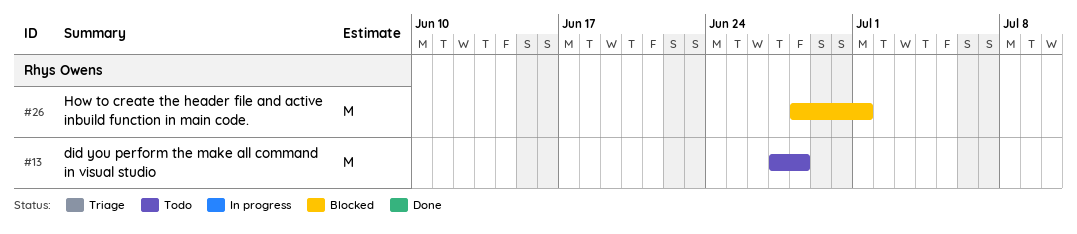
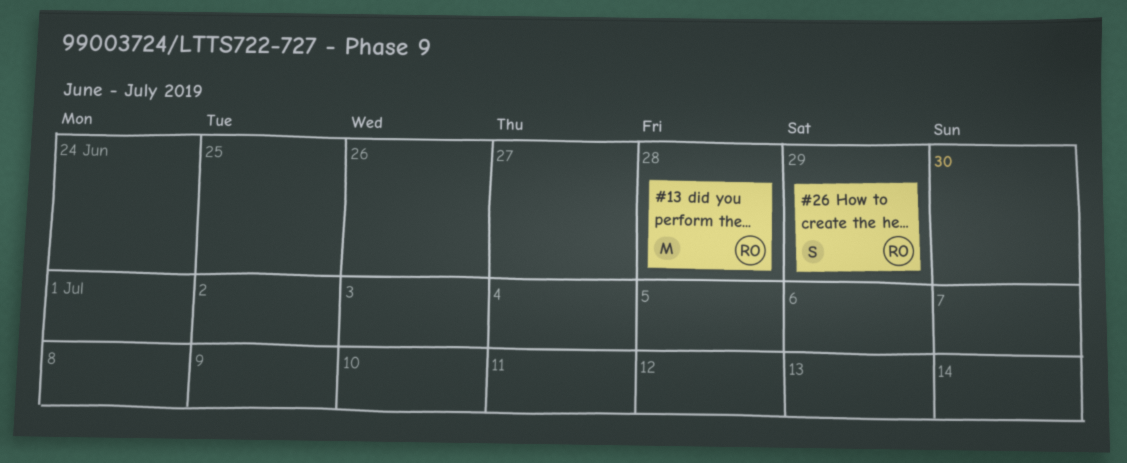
#26, estimate: M -> S
#26, due: Jul 1 -> Jun 29

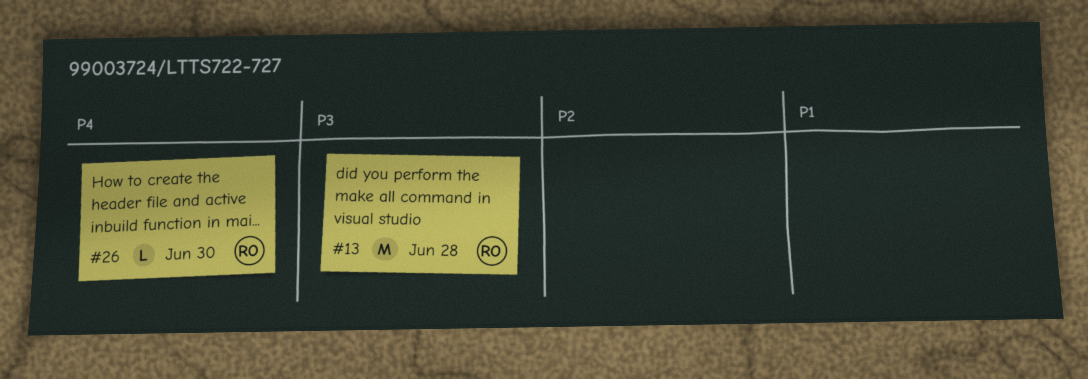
#26, estimate: S -> L
#26, due: Jun 29 -> Jun 30

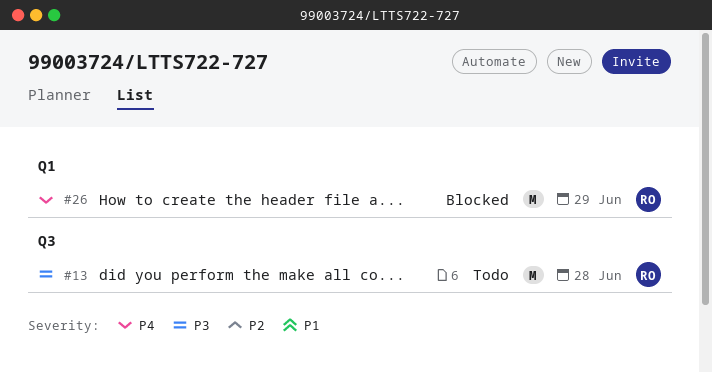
#26, estimate: L -> M
#26, due: Jun 30 -> Jun 29

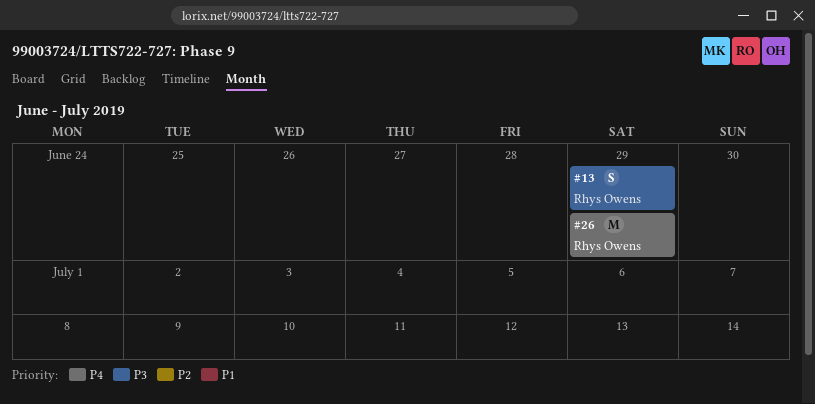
#13, estimate: M -> S
#13, due: Jun 28 -> Jun 29

